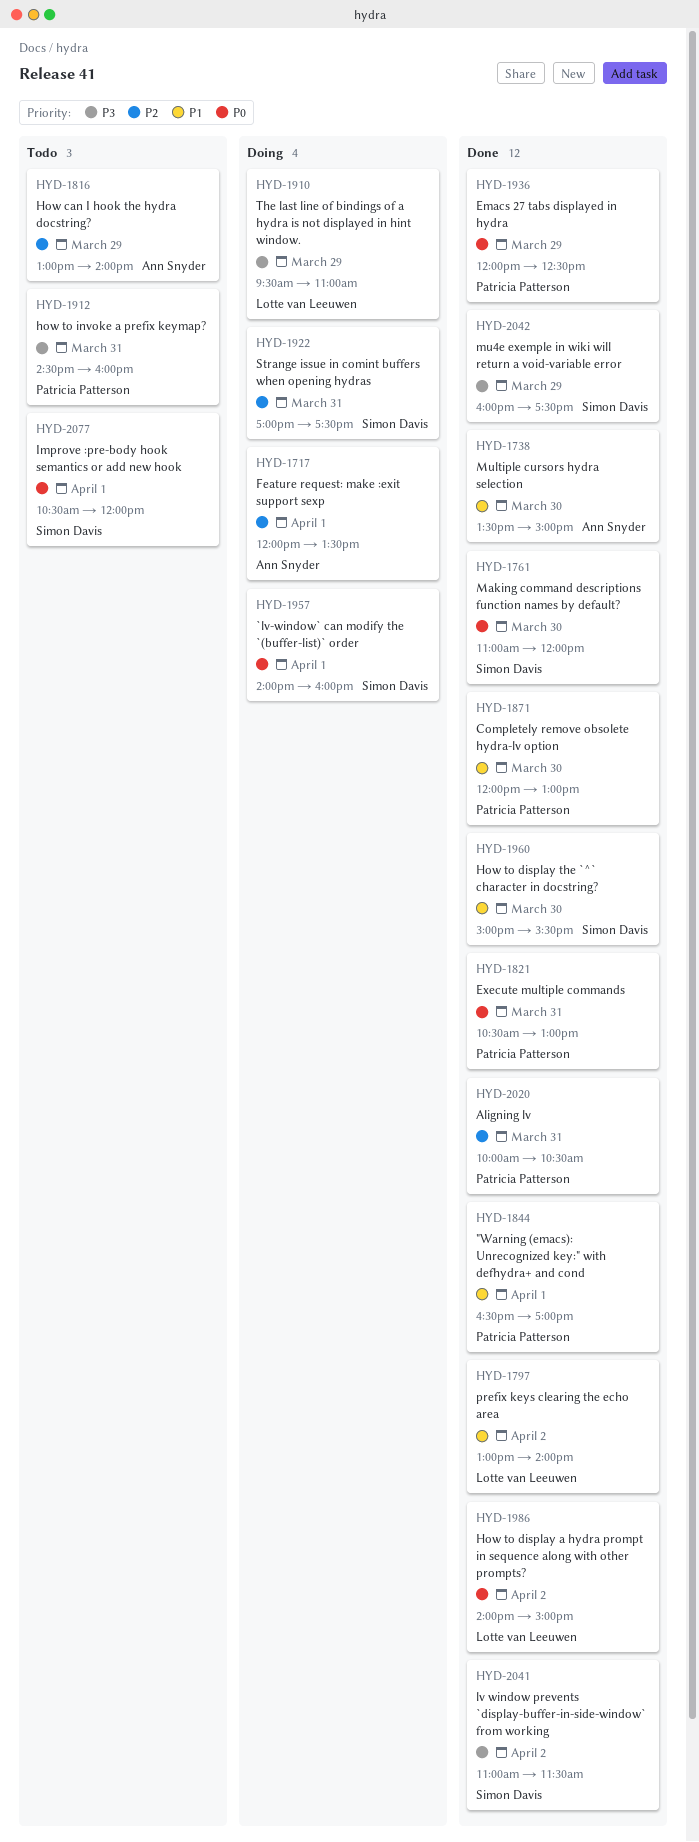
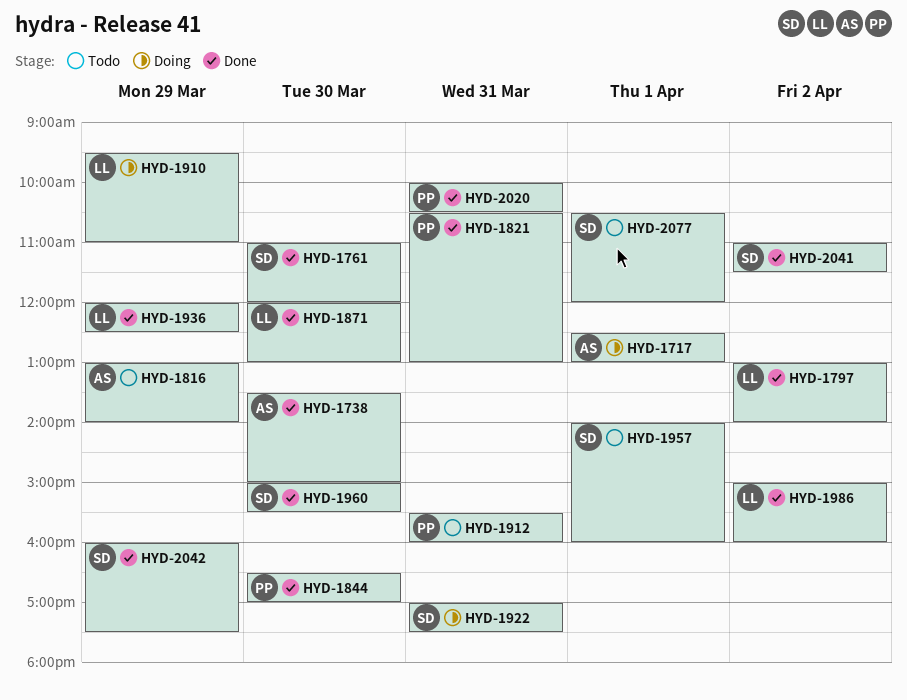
HYD-1717, begins: 12:00 -> 12:30
HYD-1717, ends: 13:30 -> 13:00
HYD-1844, day: Apr 1 -> Mar 30
HYD-1871, owner: Patricia Patterson -> Lotte van Leeuwen
HYD-1912, begins: 14:30 -> 15:30
HYD-1936, owner: Patricia Patterson -> Lotte van Leeuwen
HYD-1957, status: Doing -> Todo
HYD-1986, begins: 14:00 -> 15:00
HYD-1986, ends: 15:00 -> 16:00

